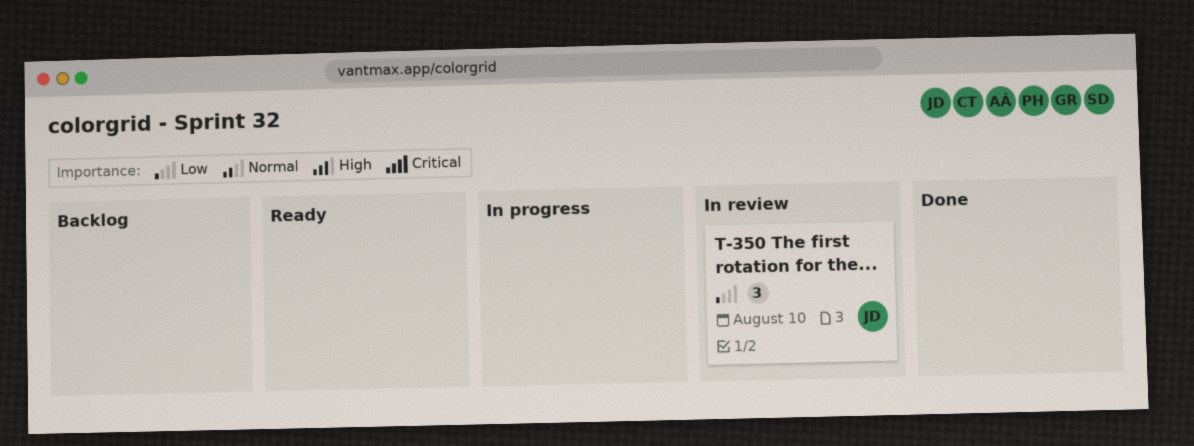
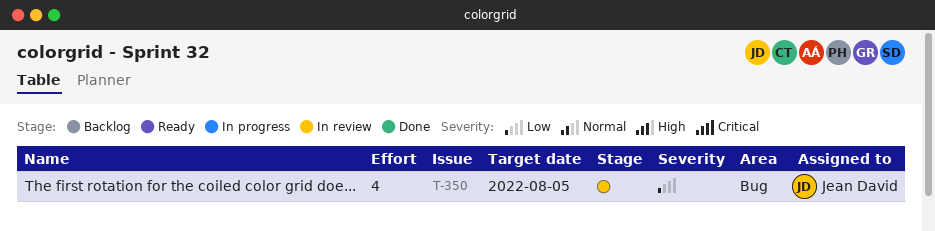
T-350, estimate: 3 -> 4
T-350, due: Aug 10 -> Aug 5

